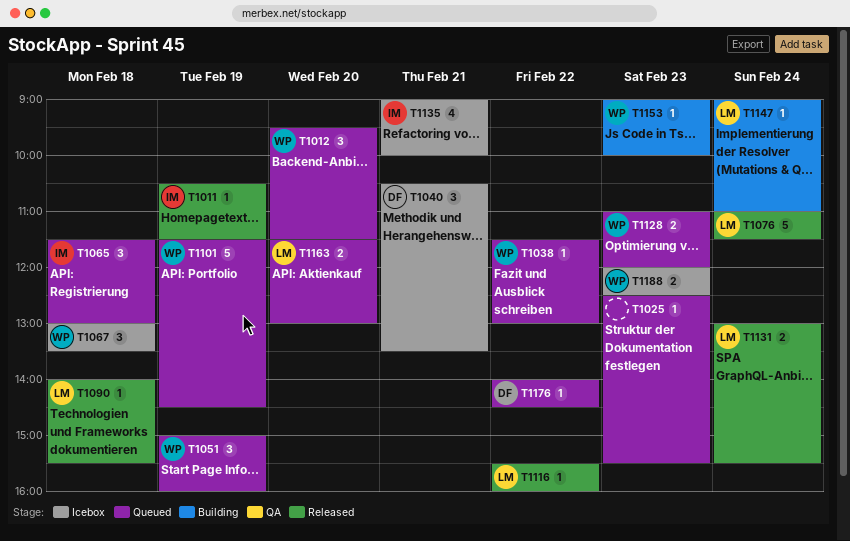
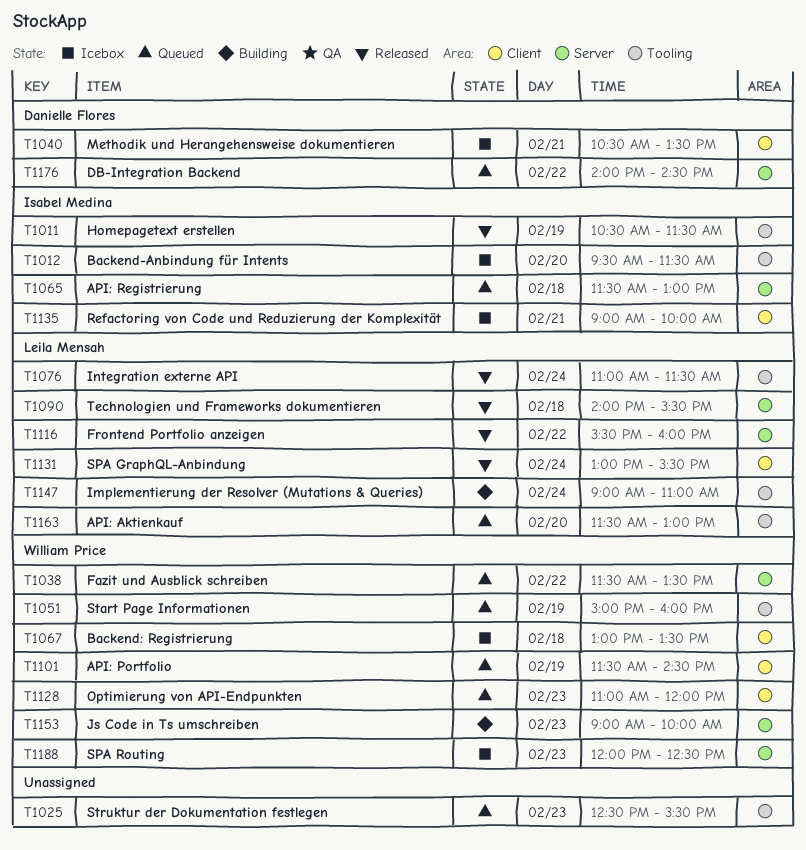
T1012, status: Queued -> Icebox
T1012, owner: William Price -> Isabel Medina
T1038, ends: 13:00 -> 13:30

